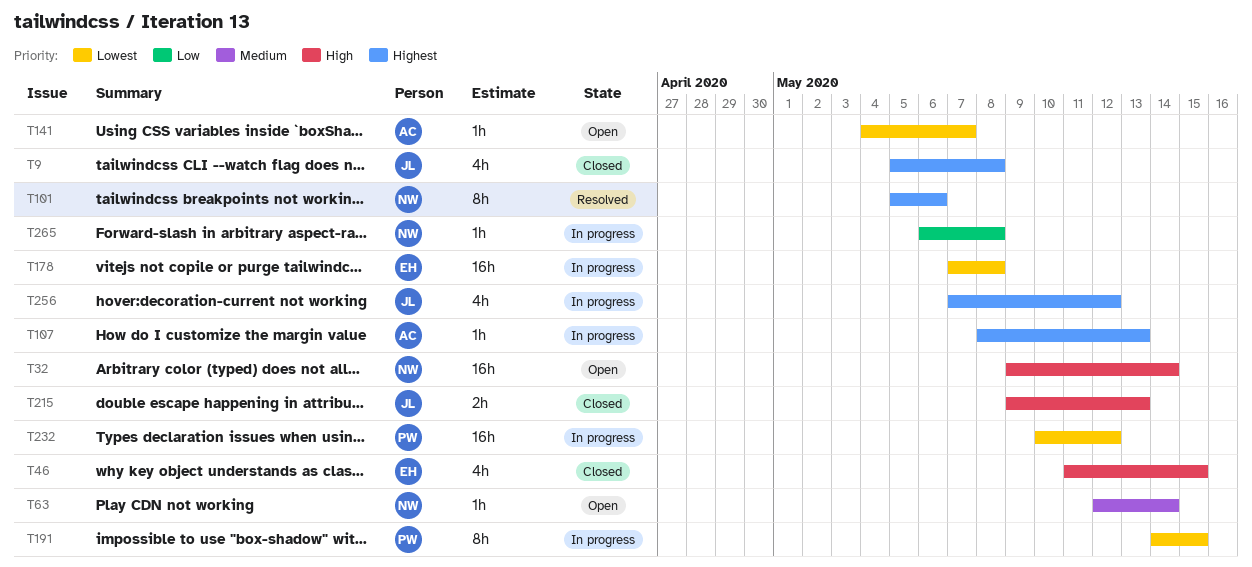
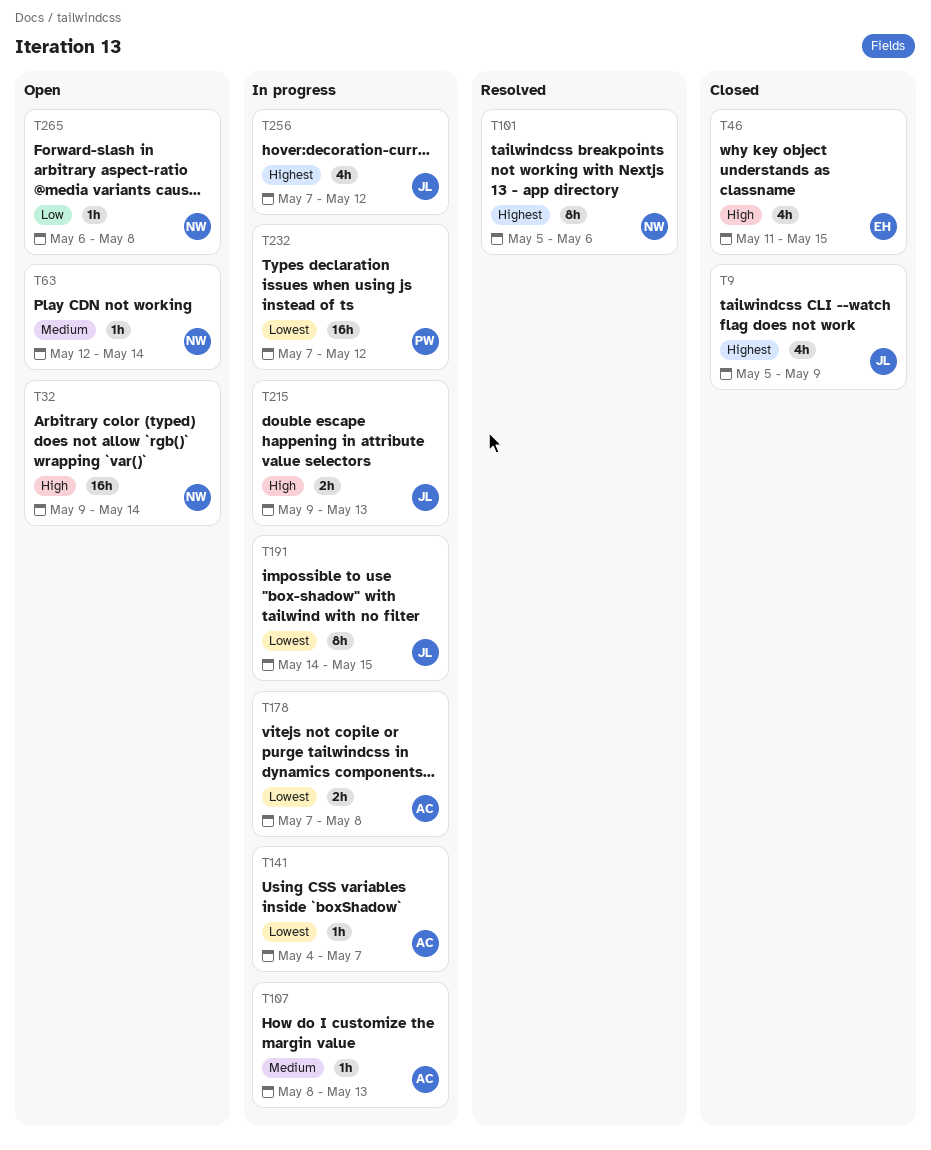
T9, due: May 8 -> May 9
T107, priority: Highest -> Medium
T141, status: Open -> In progress
T178, owner: EH -> AC
T178, estimate: 16h -> 2h
T191, owner: PW -> JL
T215, status: Closed -> In progress
T232, start: May 10 -> May 7
T265, status: In progress -> Open

